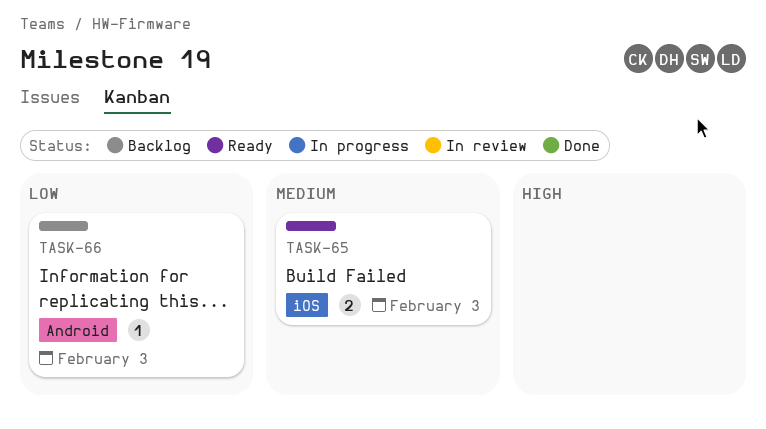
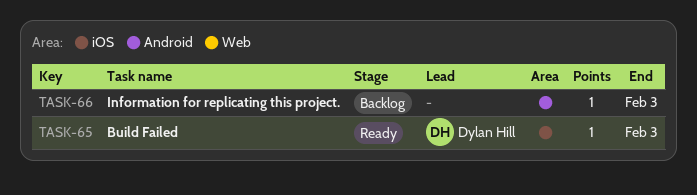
TASK-65, estimate: 2 -> 1

